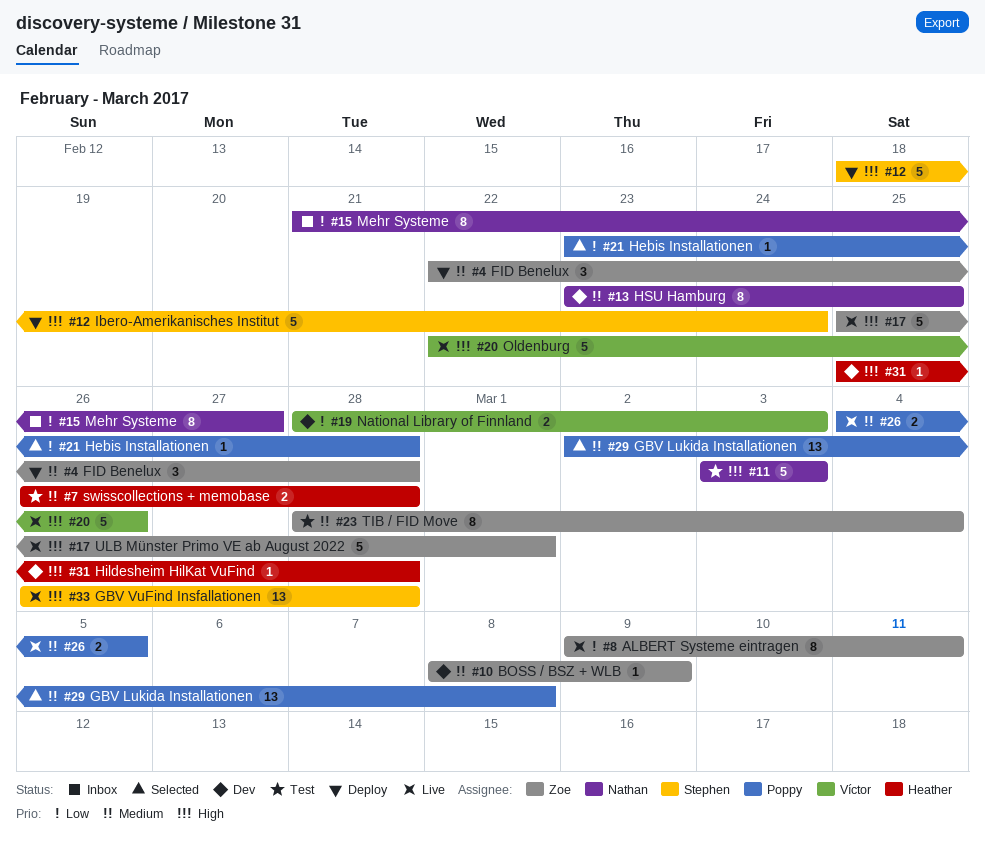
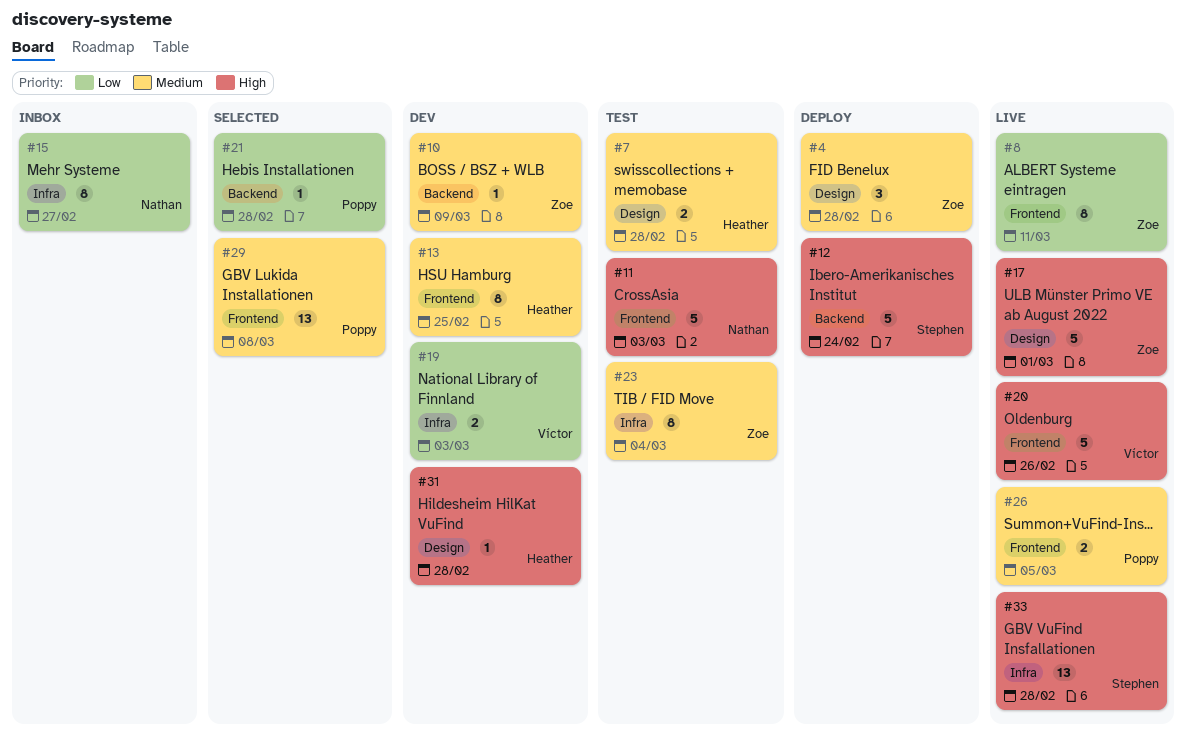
#13, owner: Nathan -> Heather

